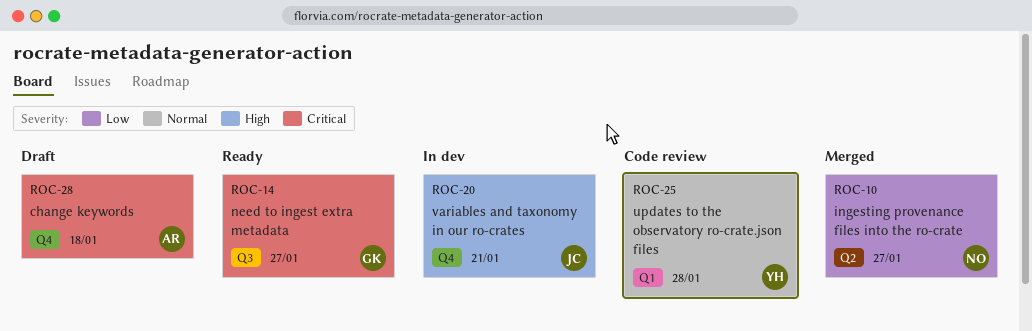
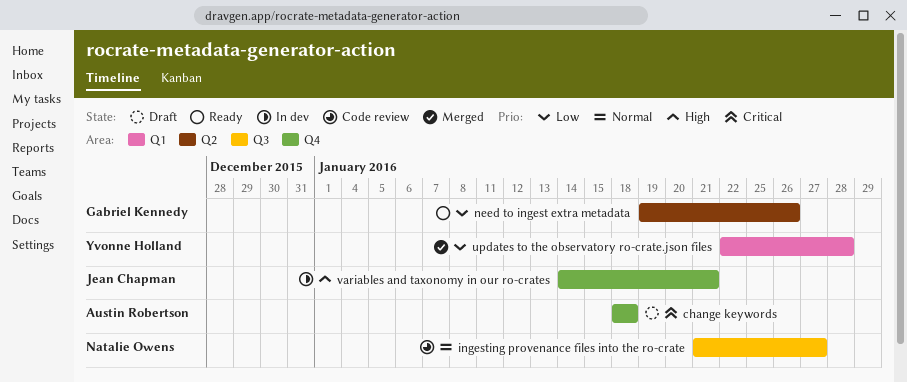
ingesting provenance files into the ro-crate, status: Merged -> Code review
ingesting provenance files into the ro-crate, priority: Low -> Normal
ingesting provenance files into the ro-crate, label: Q2 -> Q3
need to ingest extra metadata, priority: Critical -> Low
need to ingest extra metadata, label: Q3 -> Q2
need to ingest extra metadata, due: Jan 27 -> Jan 26
updates to the observatory ro-crate.json files, status: Code review -> Merged
updates to the observatory ro-crate.json files, priority: Normal -> Low

